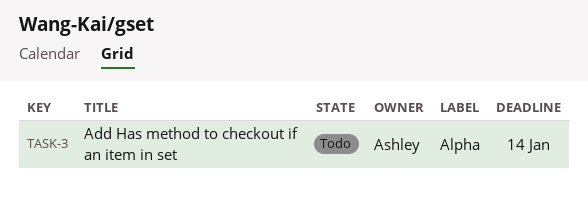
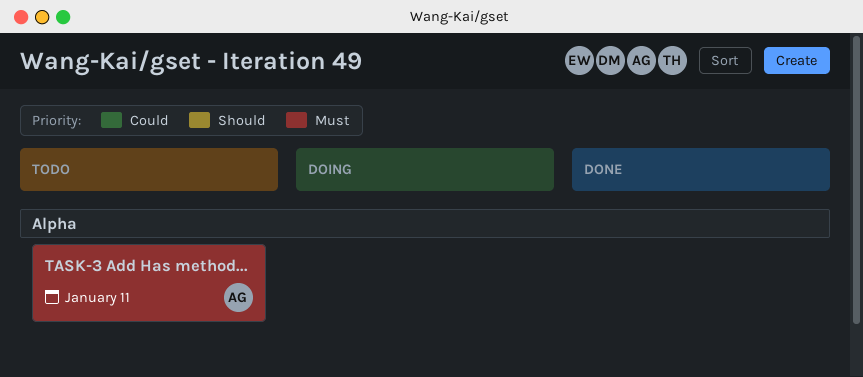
TASK-3, due: Jan 14 -> Jan 11

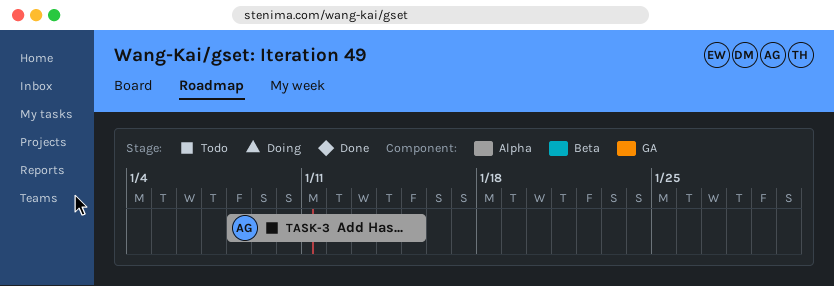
TASK-3, due: Jan 11 -> Jan 15

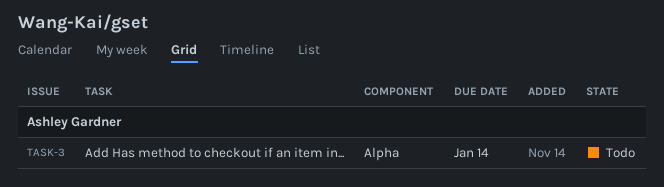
TASK-3, due: Jan 15 -> Jan 14

